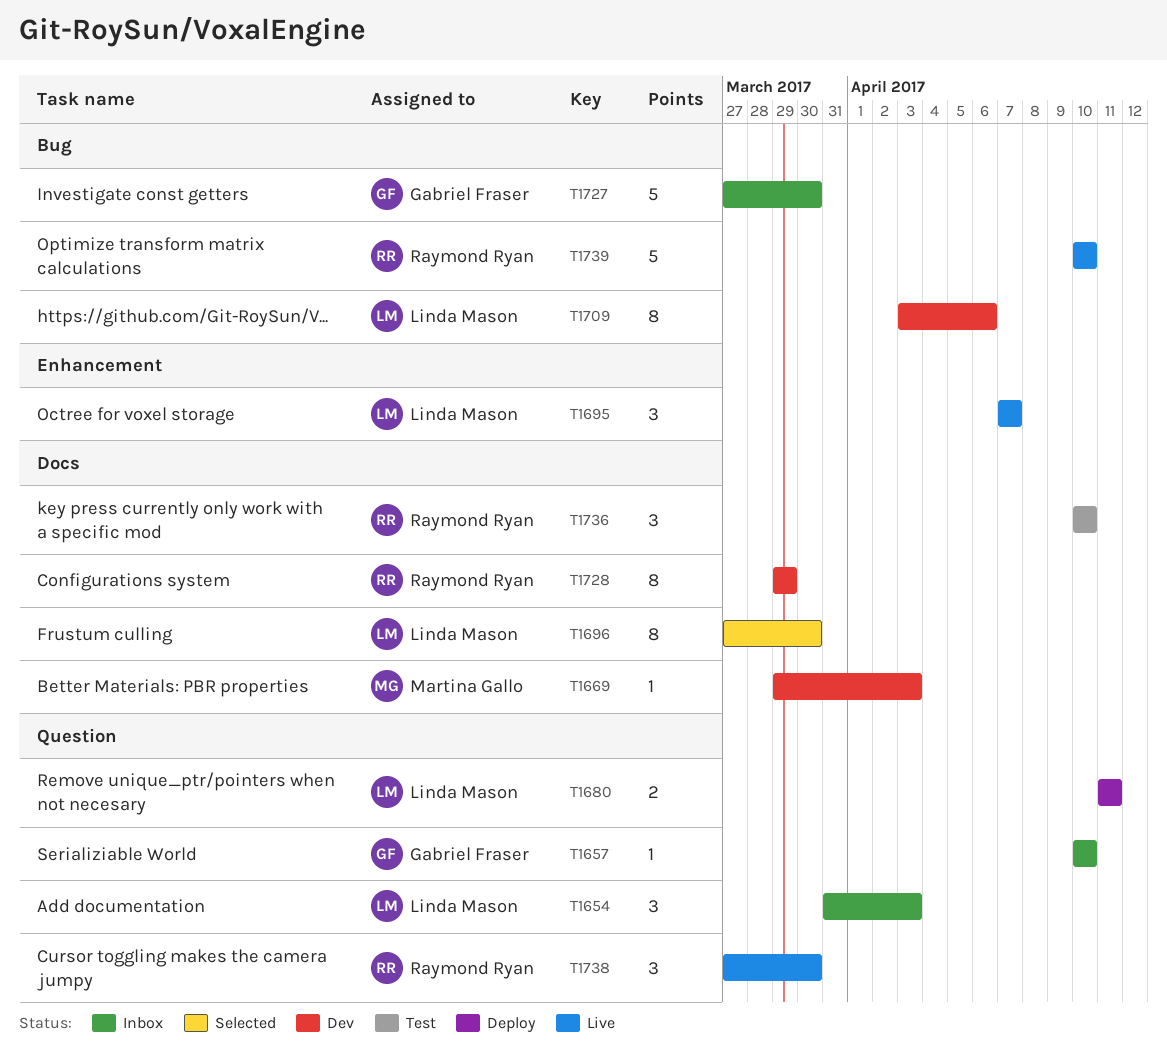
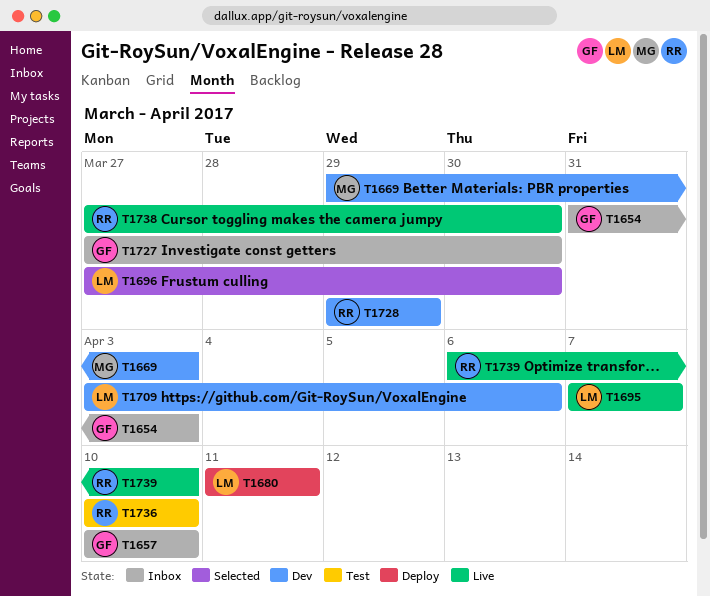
T1654, owner: Linda Mason -> Gabriel Fraser
T1739, start: Apr 10 -> Apr 6

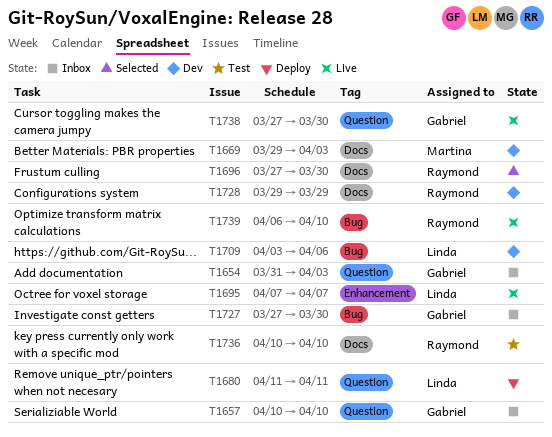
T1696, owner: Linda -> Raymond
T1738, owner: Raymond -> Gabriel

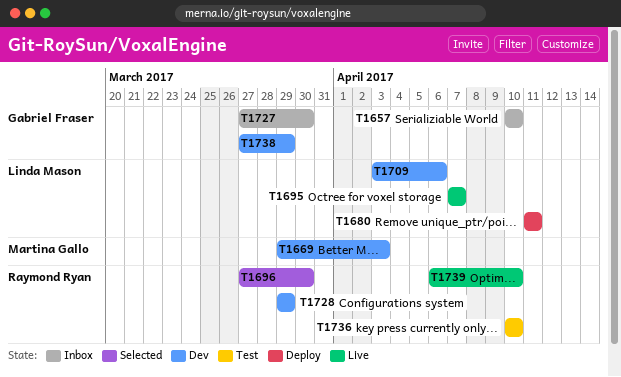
T1654: present -> none
T1738, status: Live -> Dev
T1738, due: Mar 30 -> Mar 29

